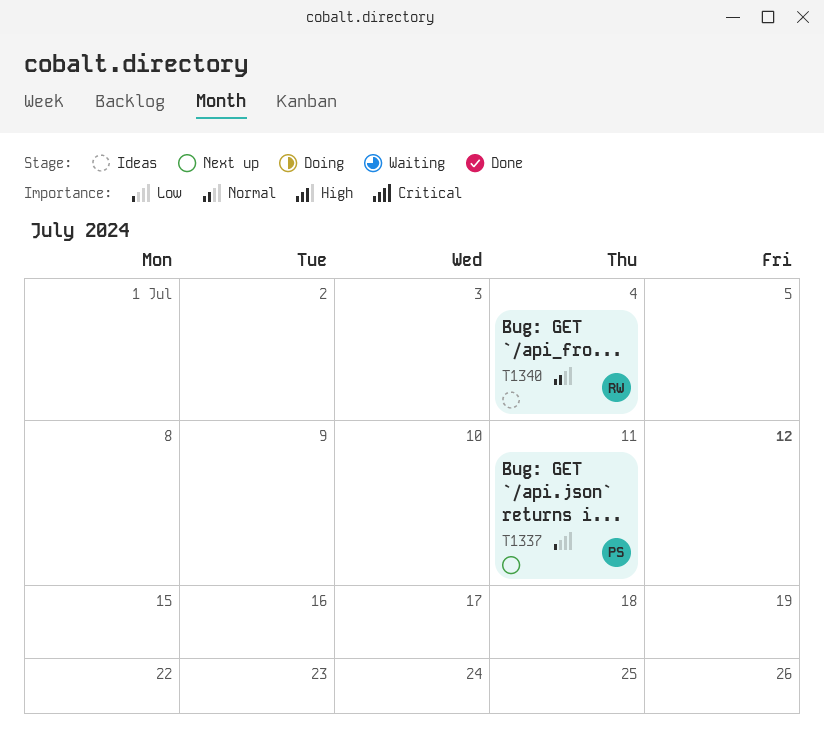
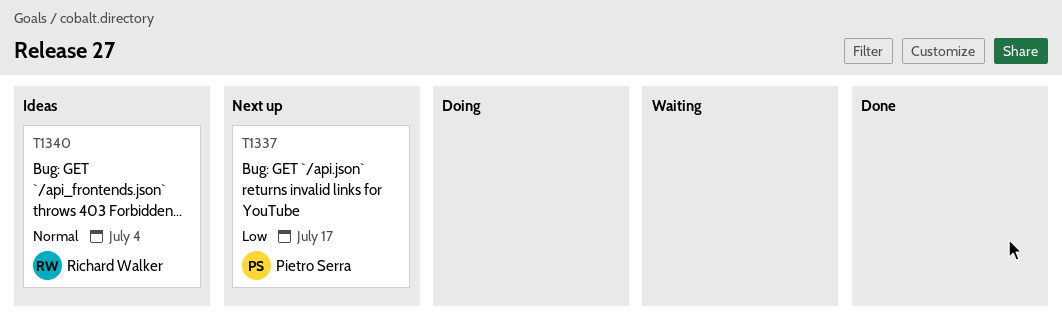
T1337, due: Jul 11 -> Jul 17

